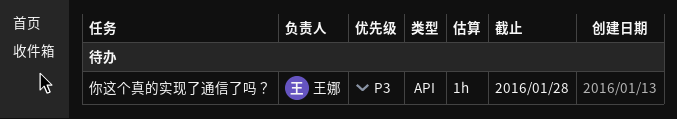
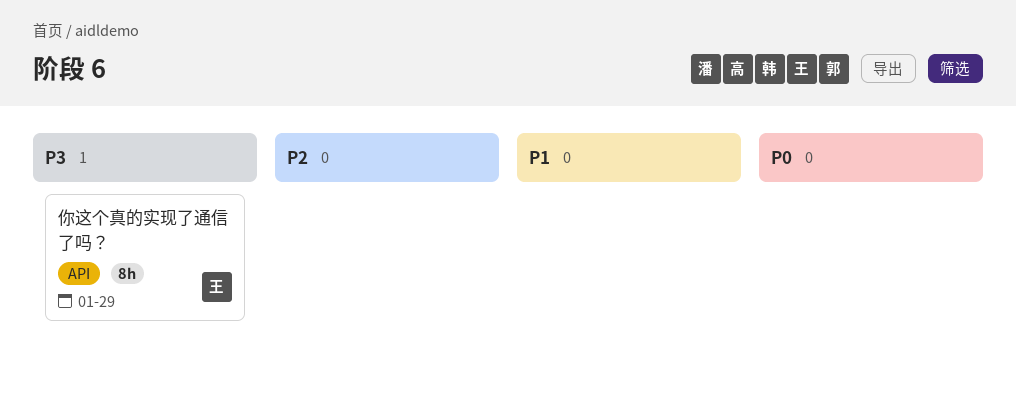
你这个真的实现了通信了吗？, estimate: 1h -> 8h
你这个真的实现了通信了吗？, due: Jan 28 -> Jan 29

